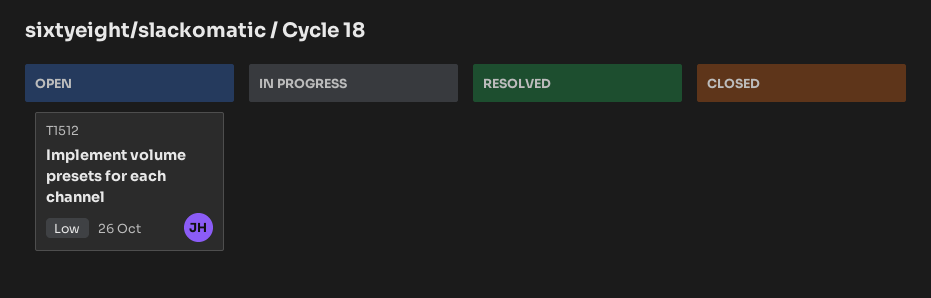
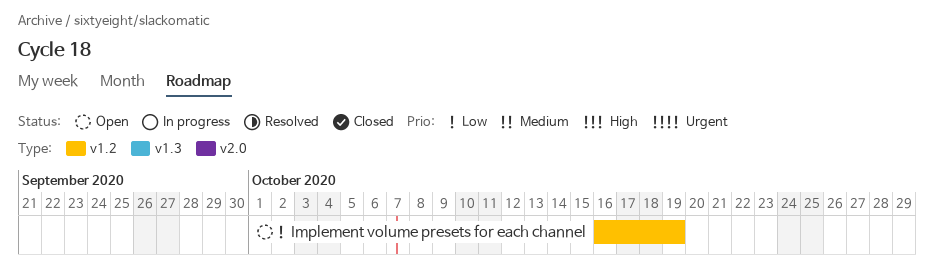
Implement volume presets for each channel, due: Oct 26 -> Oct 19

